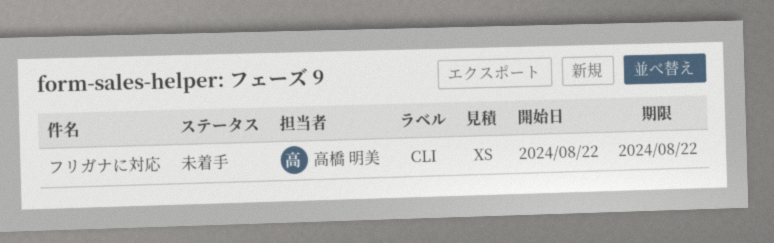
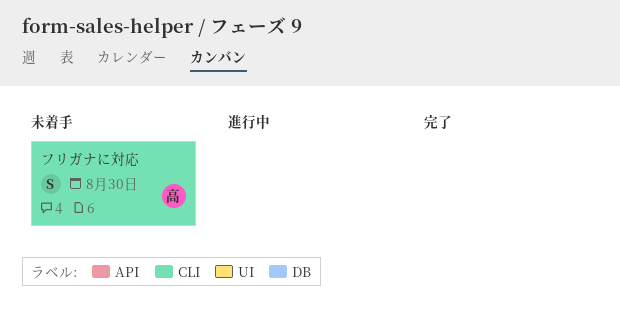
フリガナに対応, estimate: XS -> S
フリガナに対応, due: Aug 22 -> Aug 30

